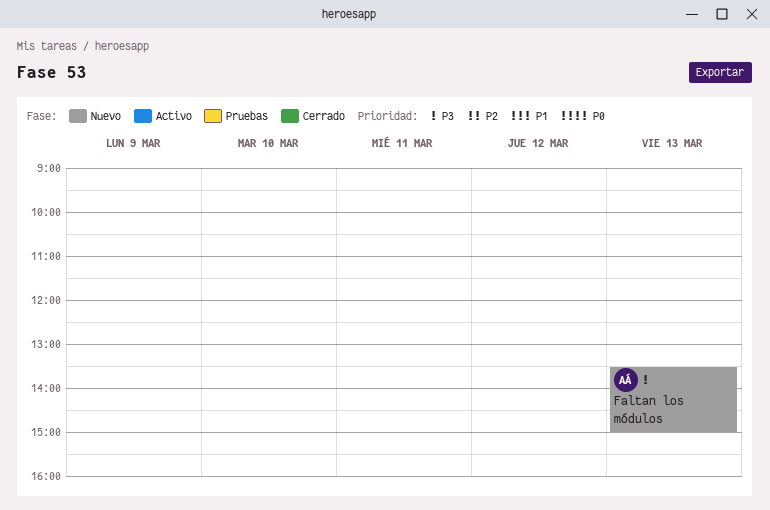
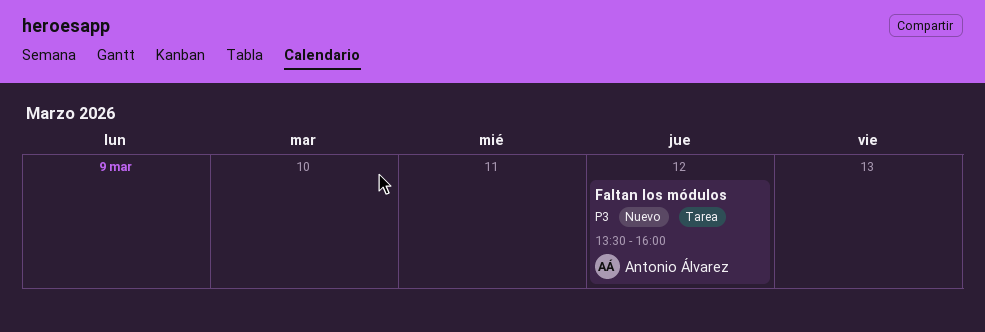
Faltan los módulos, day: Mar 13 -> Mar 12
Faltan los módulos, ends: 15:00 -> 16:00

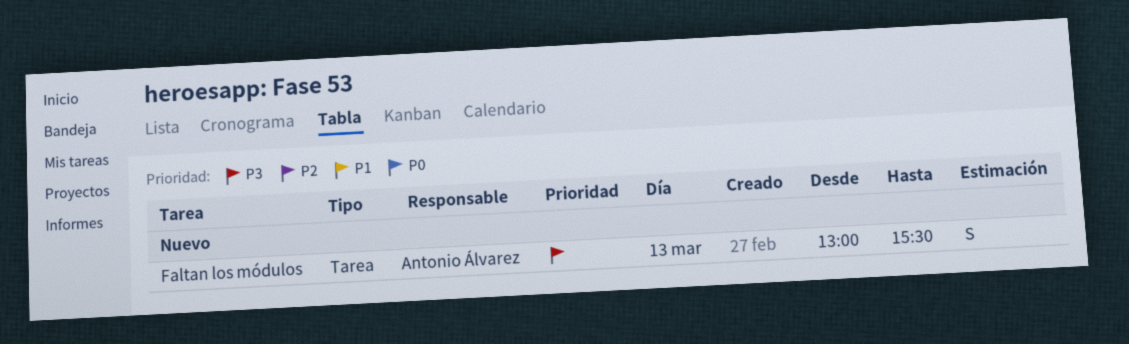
Faltan los módulos, day: Mar 12 -> Mar 13
Faltan los módulos, begins: 13:30 -> 13:00
Faltan los módulos, ends: 16:00 -> 15:30

